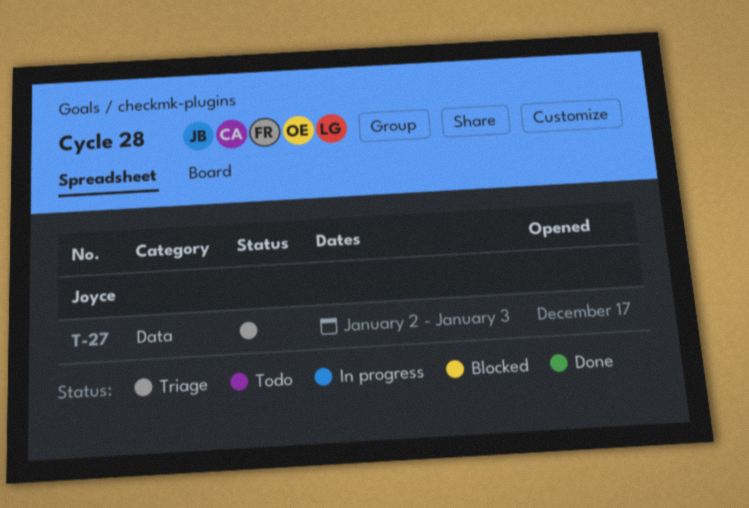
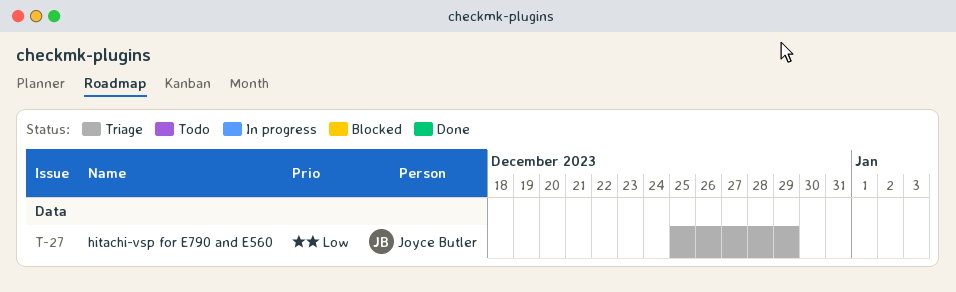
T-27, start: Jan 2 -> Dec 25
T-27, due: Jan 3 -> Dec 29

